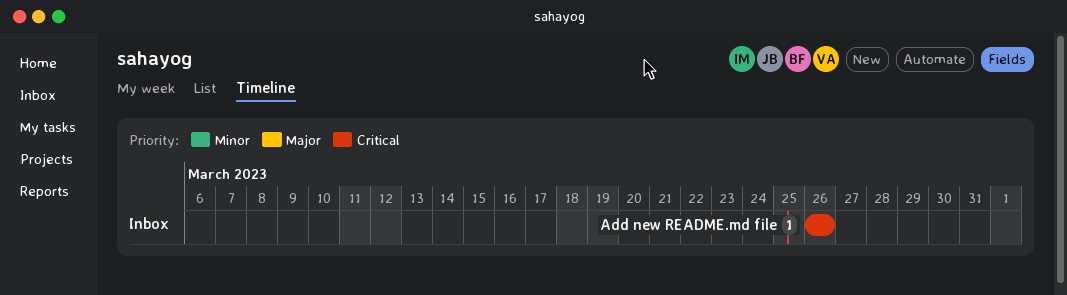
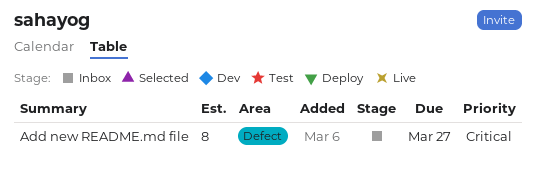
Add new README.md file, estimate: 1 -> 8
Add new README.md file, due: Mar 26 -> Mar 27

